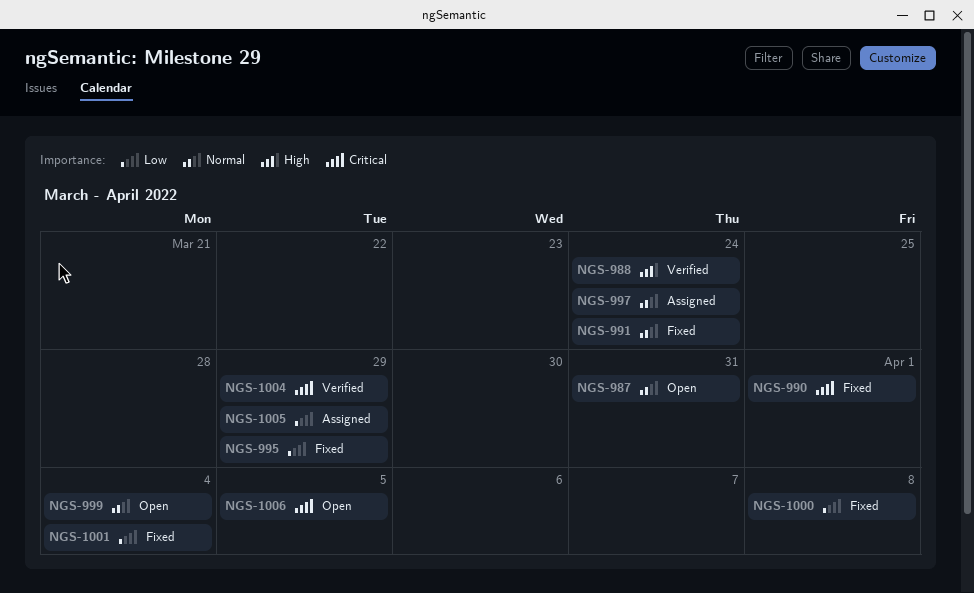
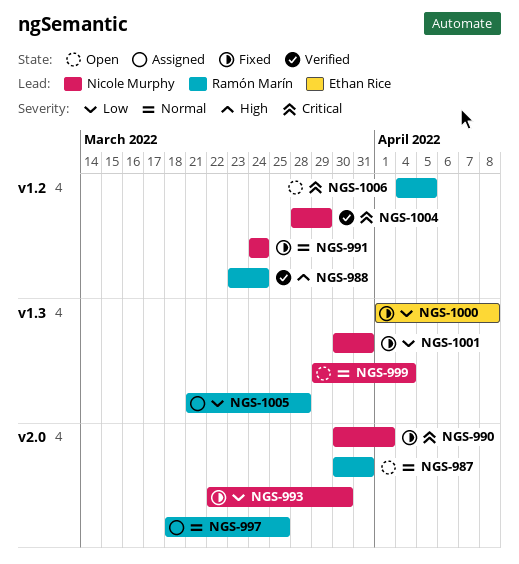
NGS-993: none -> present
NGS-995: present -> none
NGS-997, due: Mar 24 -> Mar 25
NGS-1001, due: Apr 4 -> Mar 31
NGS-1005, due: Mar 29 -> Mar 28

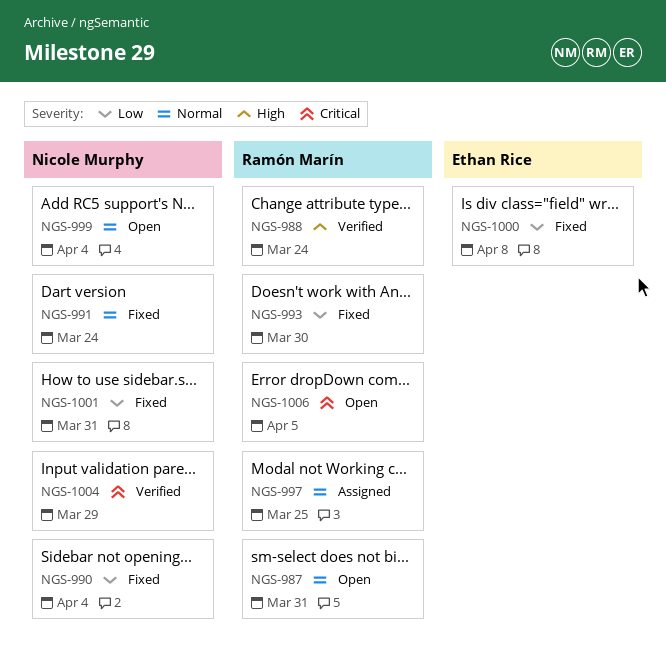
NGS-990, priority: Critical -> Low
NGS-990, due: Apr 1 -> Apr 4
NGS-993, owner: Nicole Murphy -> Ramón Marín
NGS-1005: present -> none

